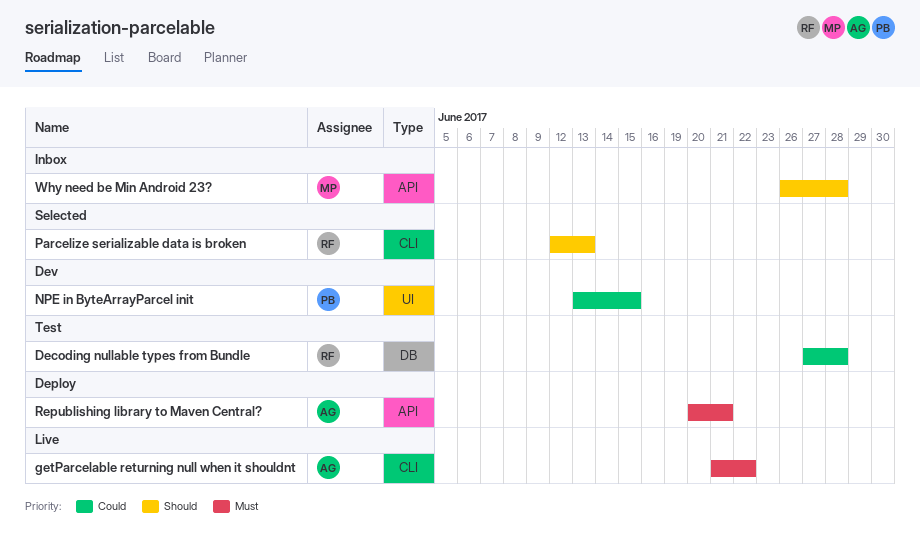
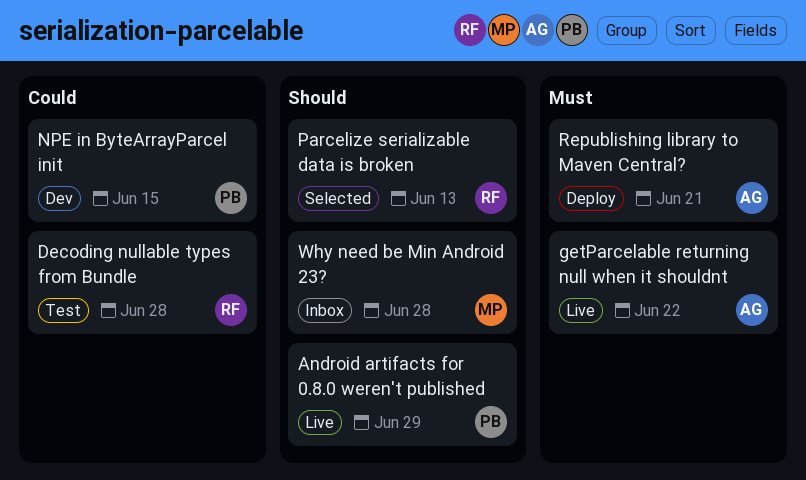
Android artifacts for 0.8.0 weren't published: none -> present

